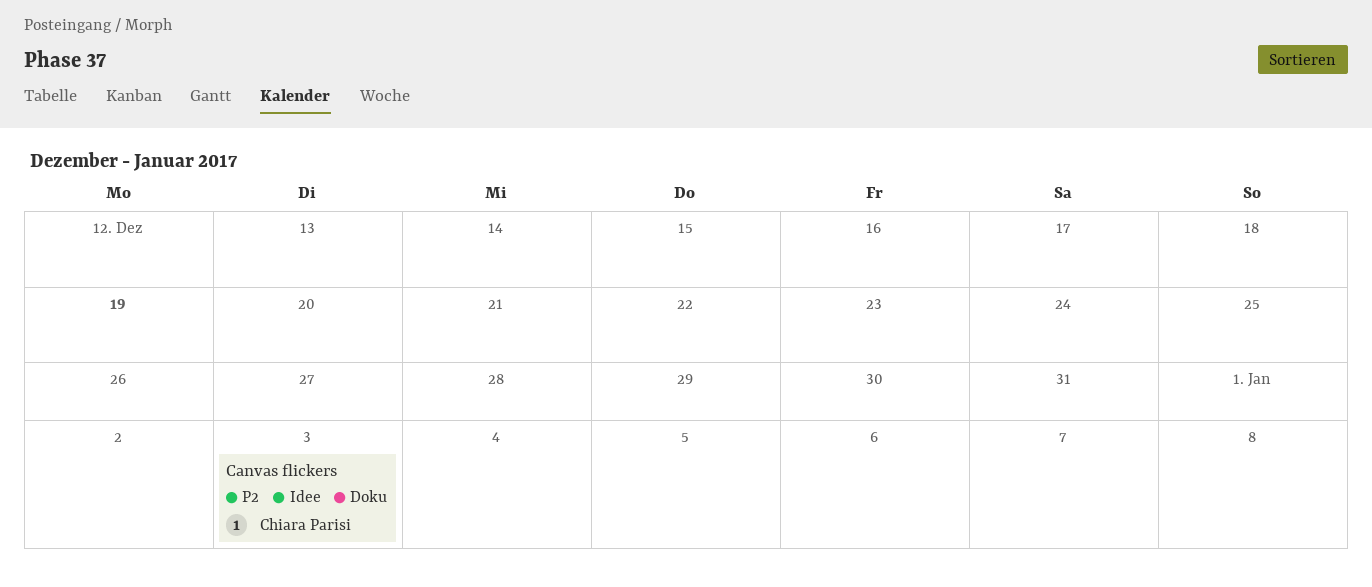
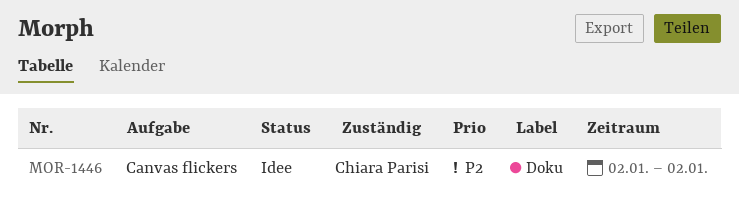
Canvas flickers, due: Jan 3 -> Jan 2

